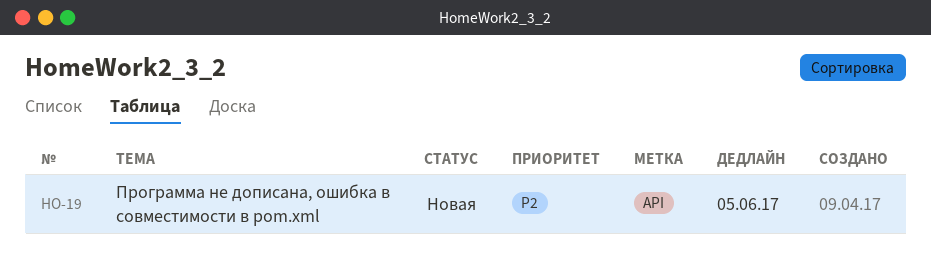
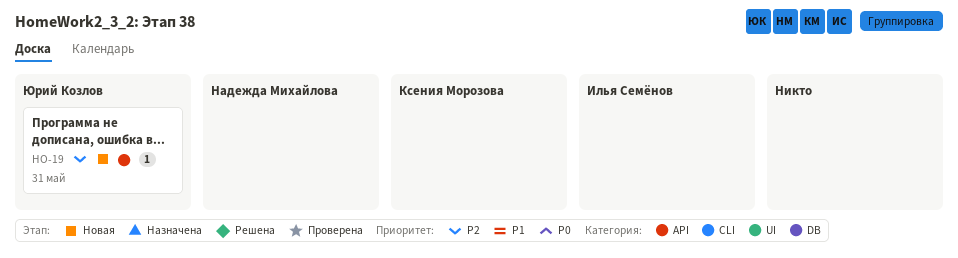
HO-19, due: Jun 5 -> May 31

